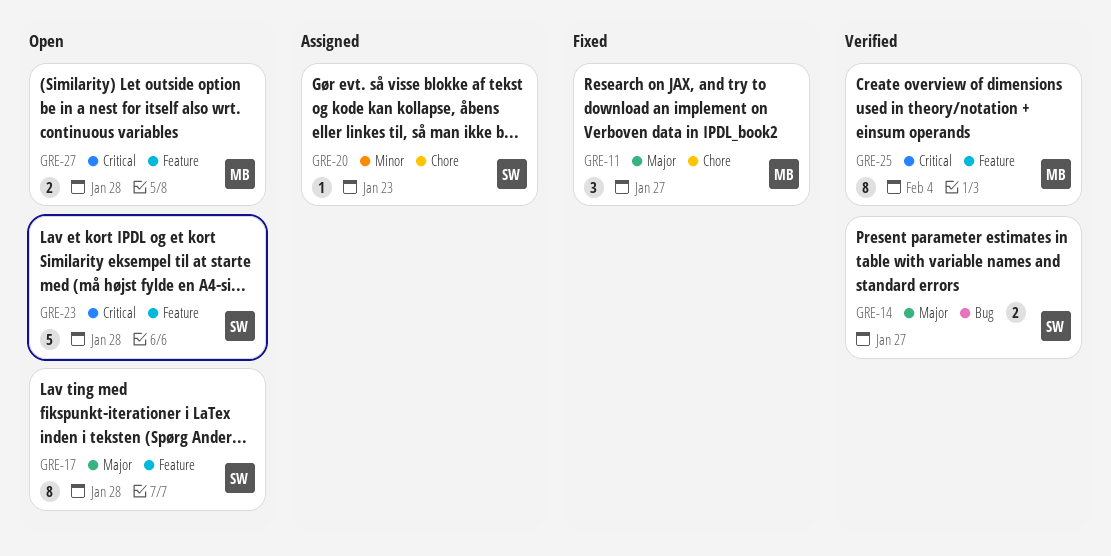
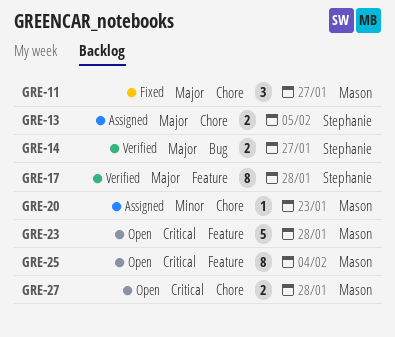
GRE-13: none -> present
GRE-17, status: Open -> Verified
GRE-20, owner: Stephanie -> Mason
GRE-23, owner: Stephanie -> Mason
GRE-25, status: Verified -> Open
GRE-27, label: Feature -> Chore

